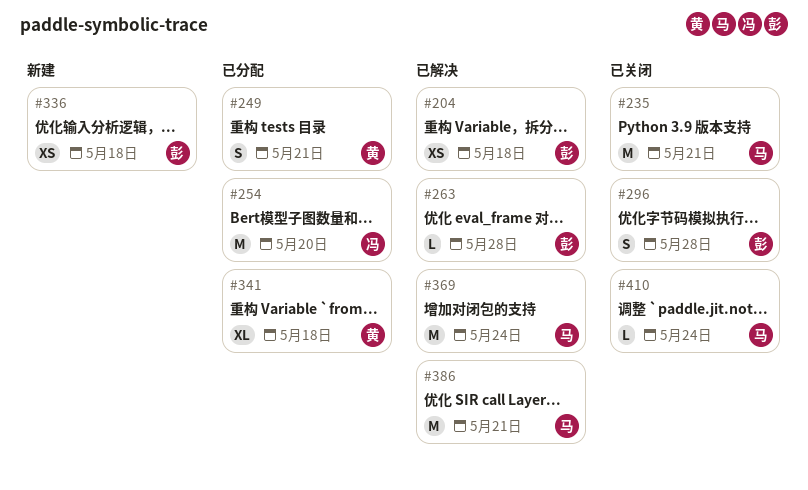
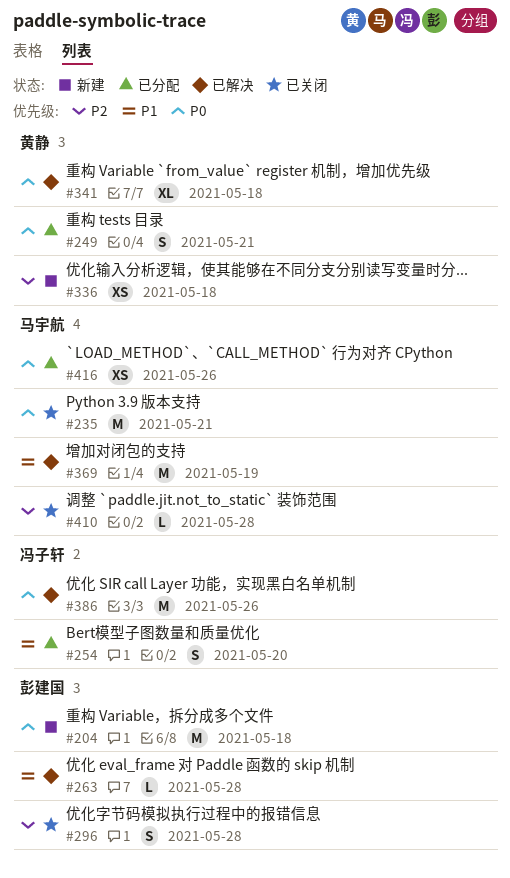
#204, status: 已解决 -> 新建
#204, estimate: XS -> M
#254, estimate: M -> S
#336, owner: 彭建国 -> 黄静
#341, status: 已分配 -> 已解决
#369, due: May 24 -> May 19
#386, owner: 马宇航 -> 冯子轩
#386, due: May 21 -> May 26
#410, due: May 24 -> May 28
#416: none -> present

